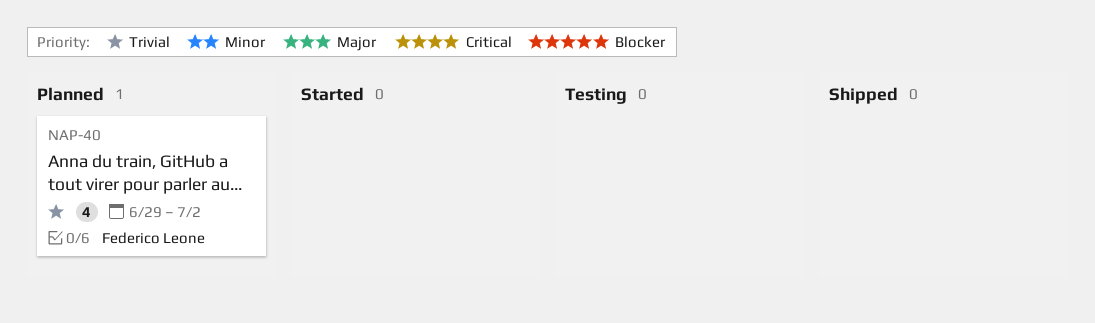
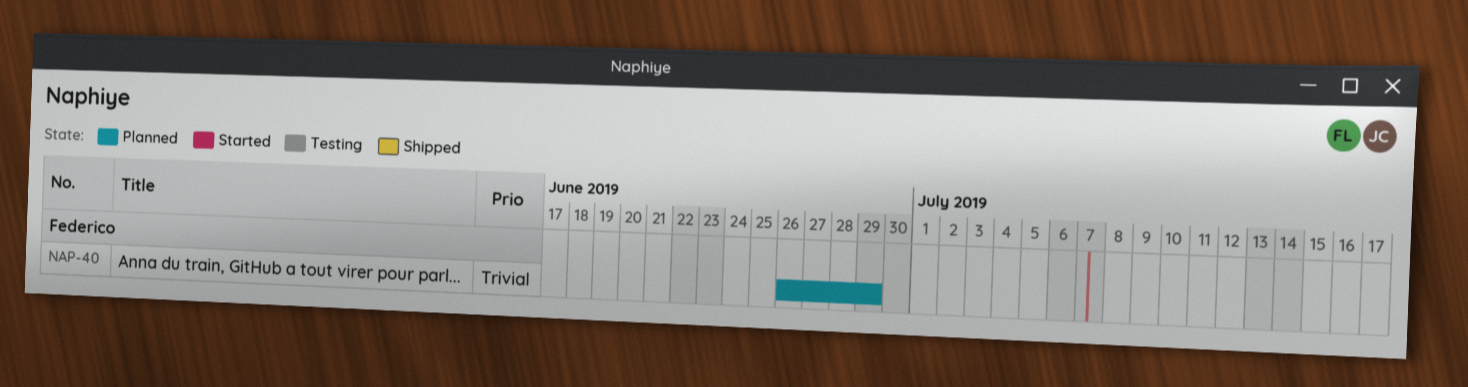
NAP-40, start: Jun 29 -> Jun 26
NAP-40, due: Jul 2 -> Jun 29

